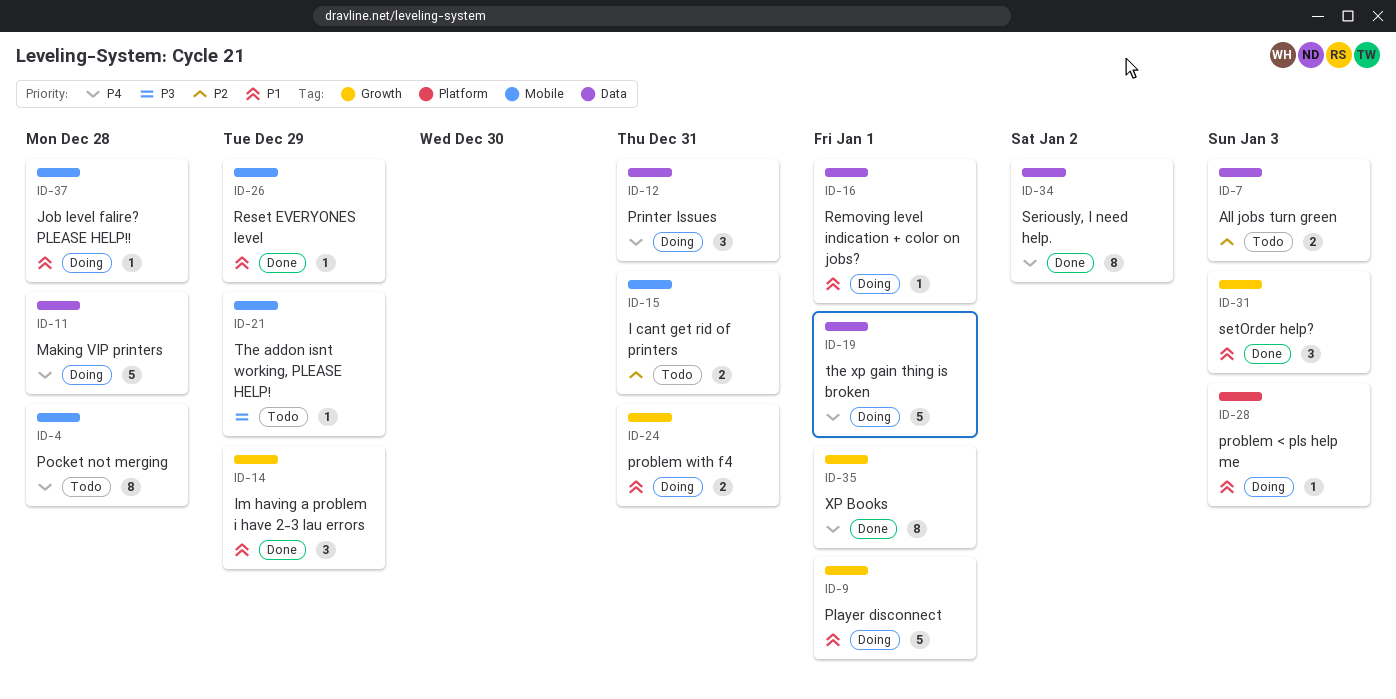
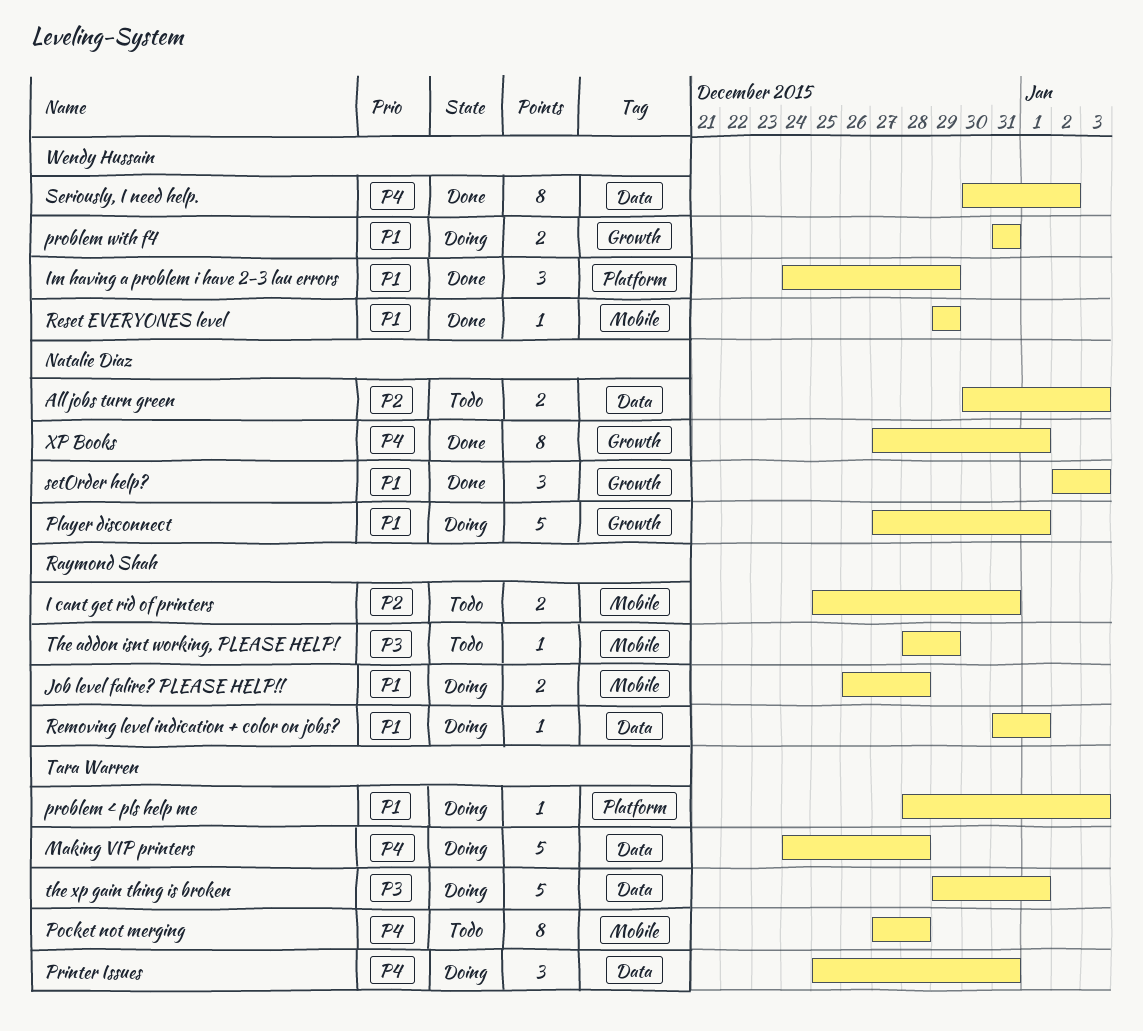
Im having a problem i have 2-3 lau errors, label: Growth -> Platform
Job level falire? PLEASE HELP!!, estimate: 1 -> 2
the xp gain thing is broken, priority: P4 -> P3

